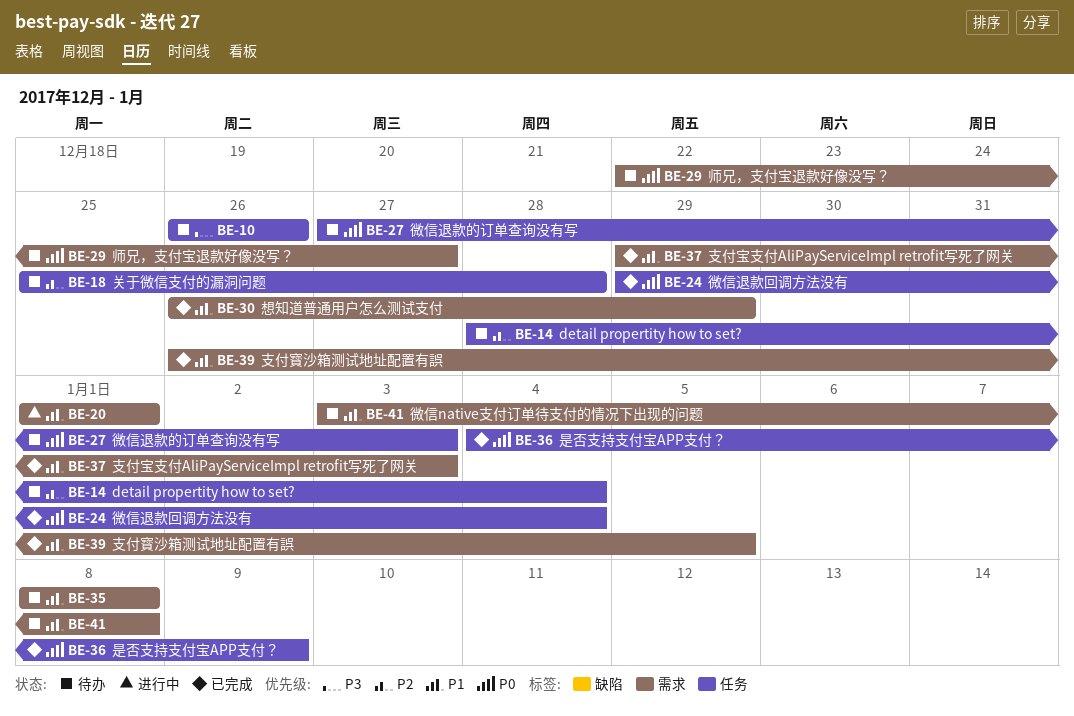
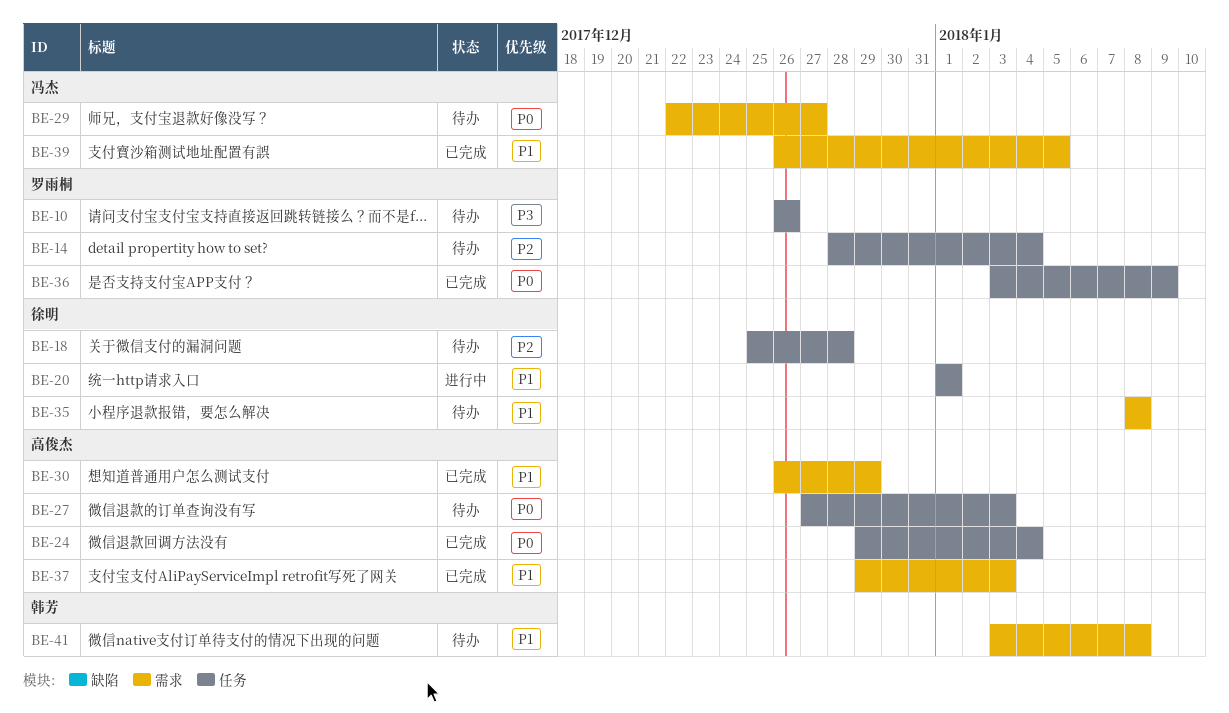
BE-20, label: 需求 -> 任务
BE-36, start: Jan 4 -> Jan 3

